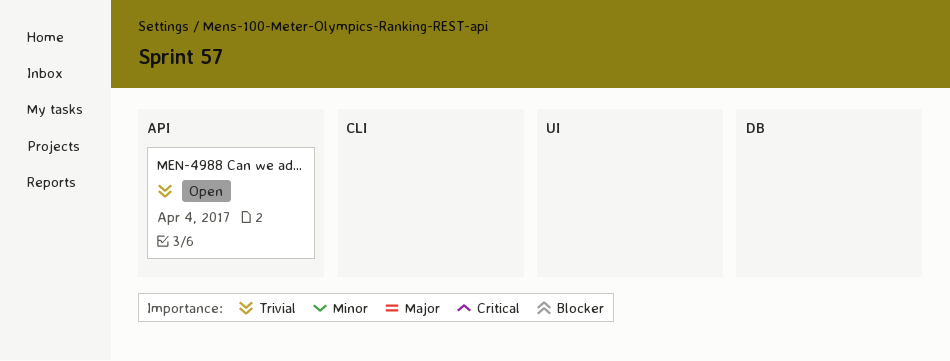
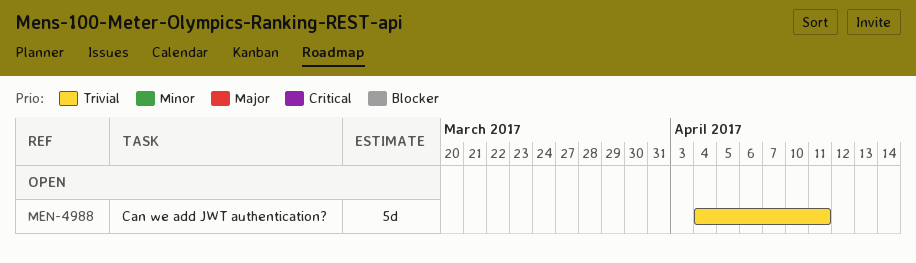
MEN-4988, due: Apr 4 -> Apr 11

